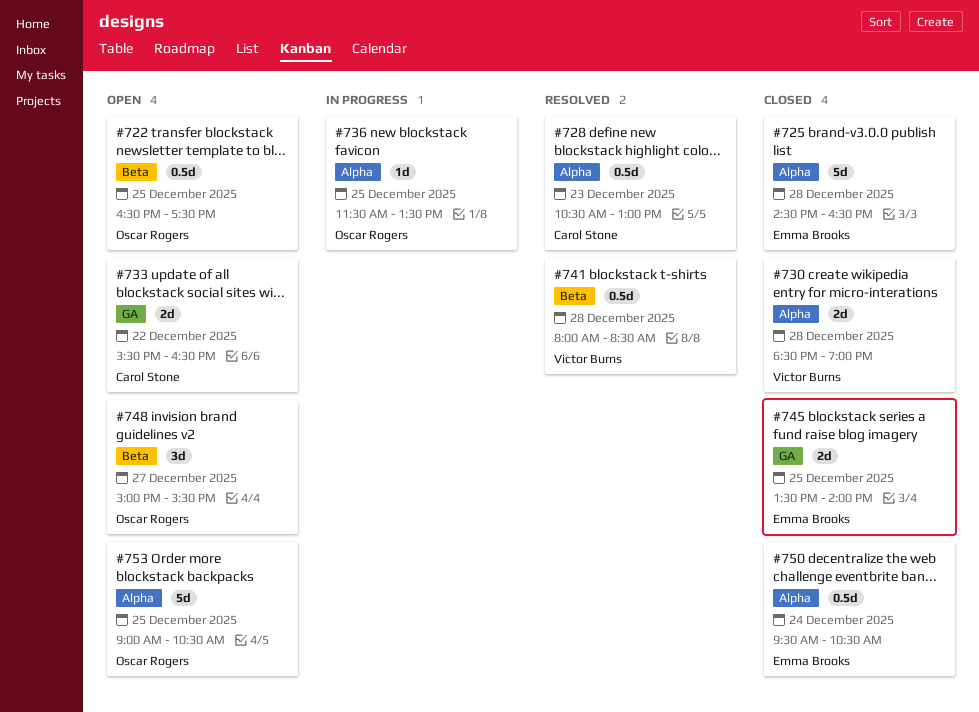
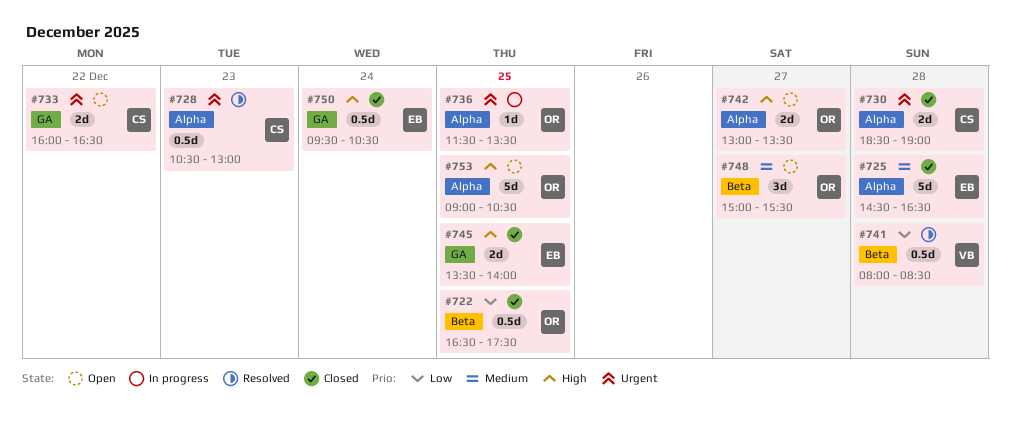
#722, status: Open -> Closed
#730, owner: Victor Burns -> Carol Stone
#733, begins: 15:30 -> 16:00
#742: none -> present
#750, label: Alpha -> GA

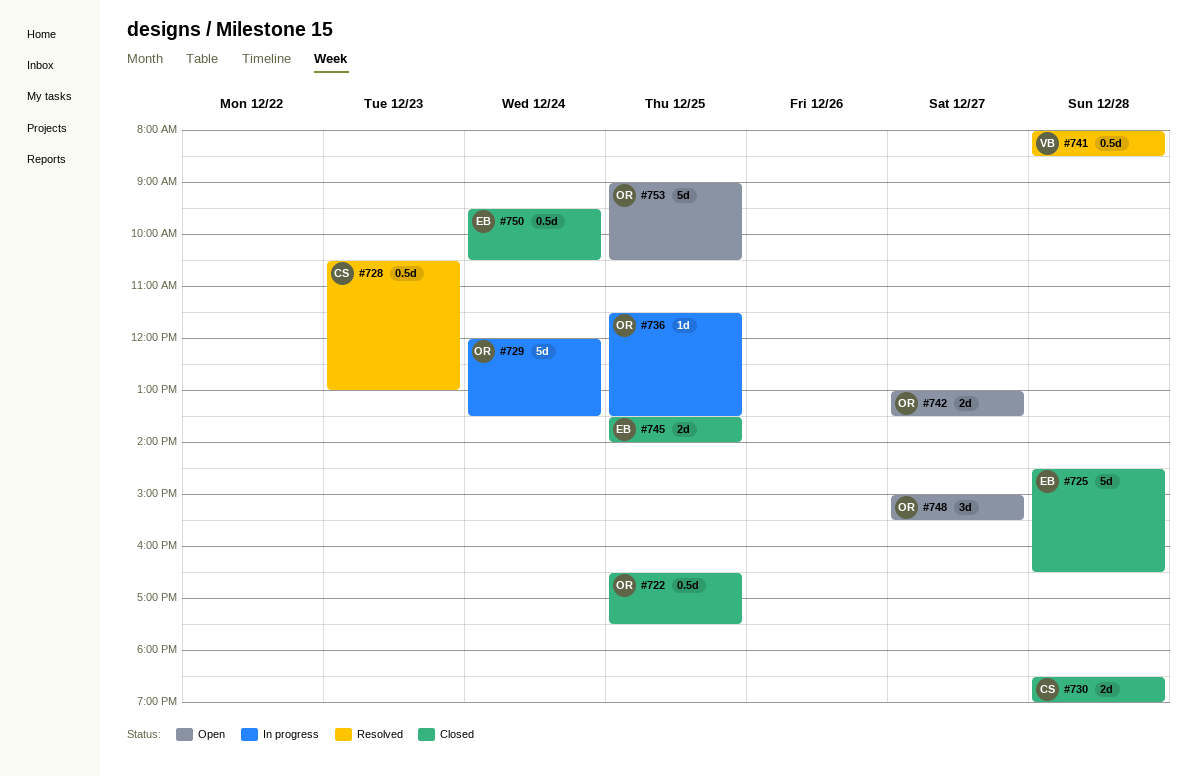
#729: none -> present
#733: present -> none

